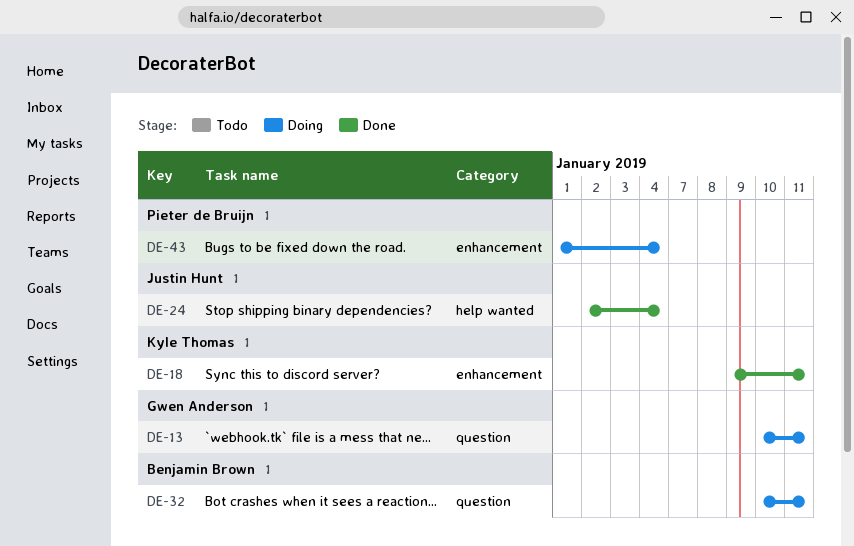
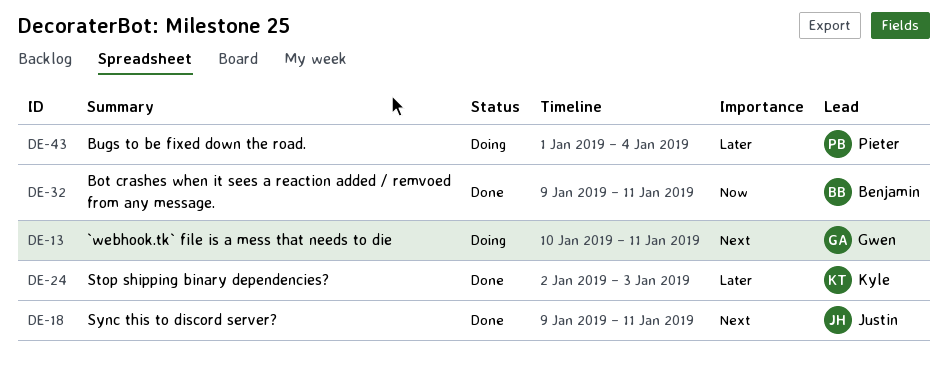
DE-18, owner: Kyle Thomas -> Justin Hunt
DE-24, owner: Justin Hunt -> Kyle Thomas
DE-24, due: Jan 4 -> Jan 3
DE-32, status: Doing -> Done
DE-32, start: Jan 10 -> Jan 9

